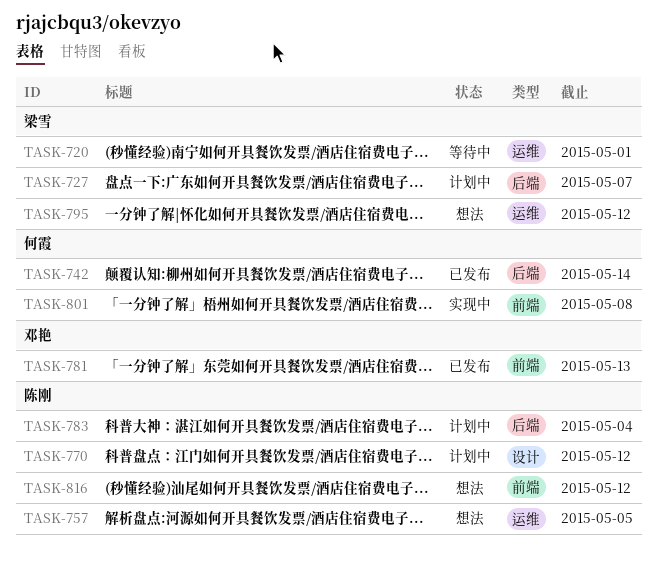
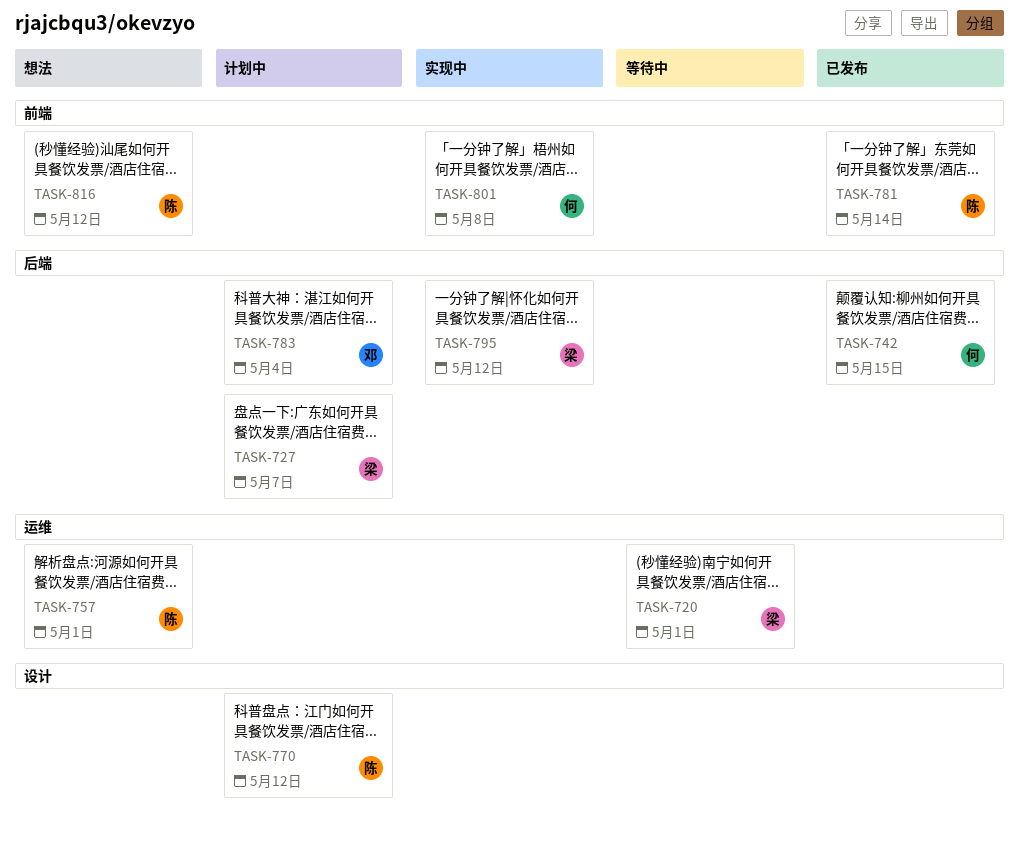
TASK-742, due: May 14 -> May 15
TASK-757, due: May 5 -> May 1
TASK-781, owner: 邓艳 -> 陈刚
TASK-781, due: May 13 -> May 14
TASK-783, owner: 陈刚 -> 邓艳
TASK-795, status: 想法 -> 实现中
TASK-795, label: 运维 -> 后端

